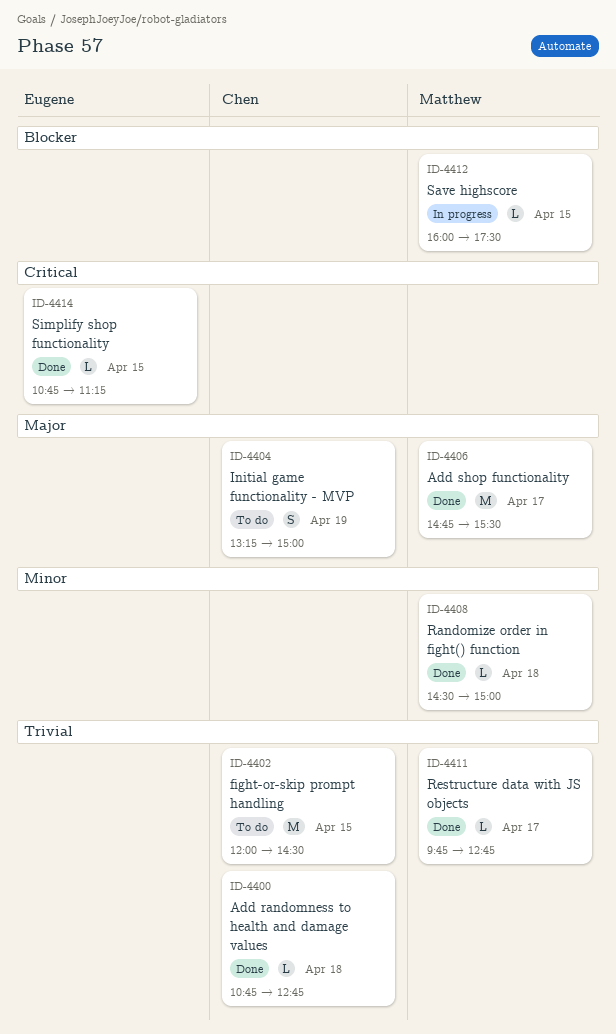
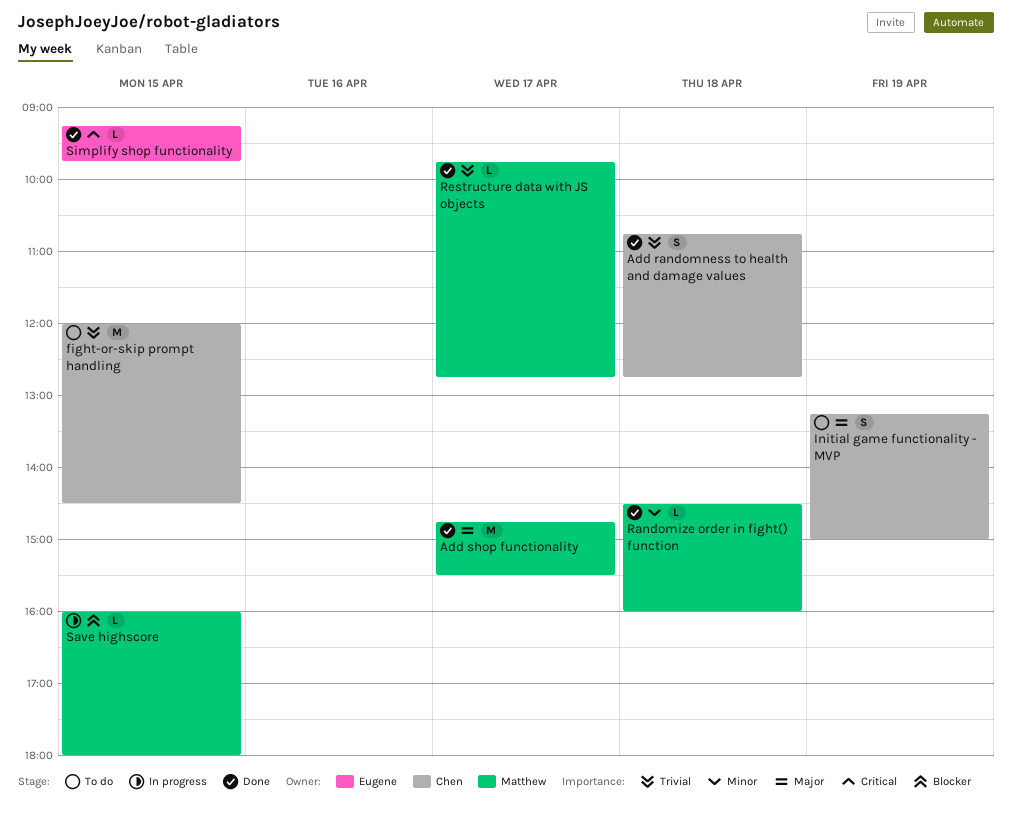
Add randomness to health and damage values, estimate: L -> S
Randomize order in fight() function, ends: 15:00 -> 16:00
Save highscore, ends: 17:30 -> 18:00
Simplify shop functionality, begins: 10:45 -> 09:15
Simplify shop functionality, ends: 11:15 -> 09:45

